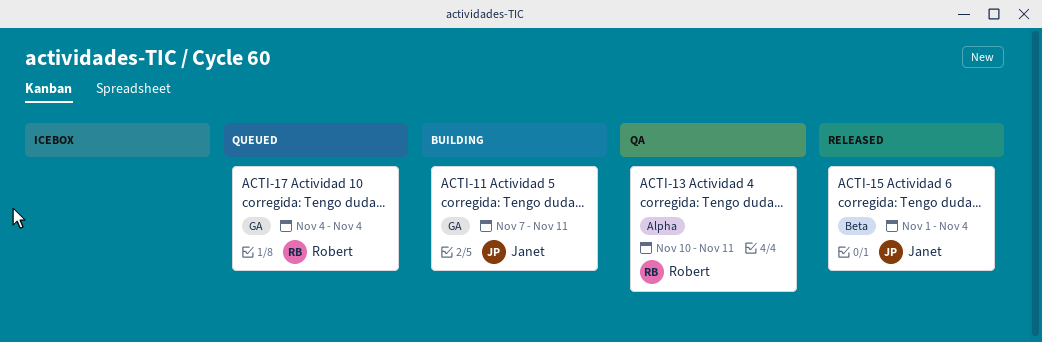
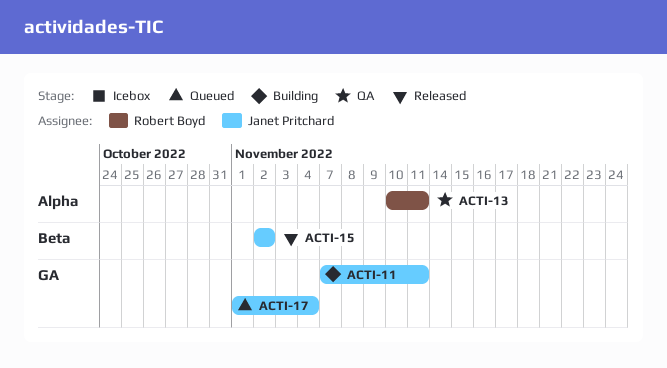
ACTI-15, start: Nov 1 -> Nov 2
ACTI-15, due: Nov 4 -> Nov 2
ACTI-17, owner: Robert Boyd -> Janet Pritchard
ACTI-17, start: Nov 4 -> Nov 1

